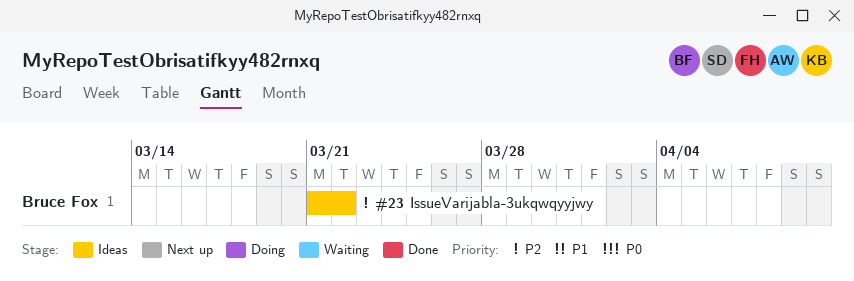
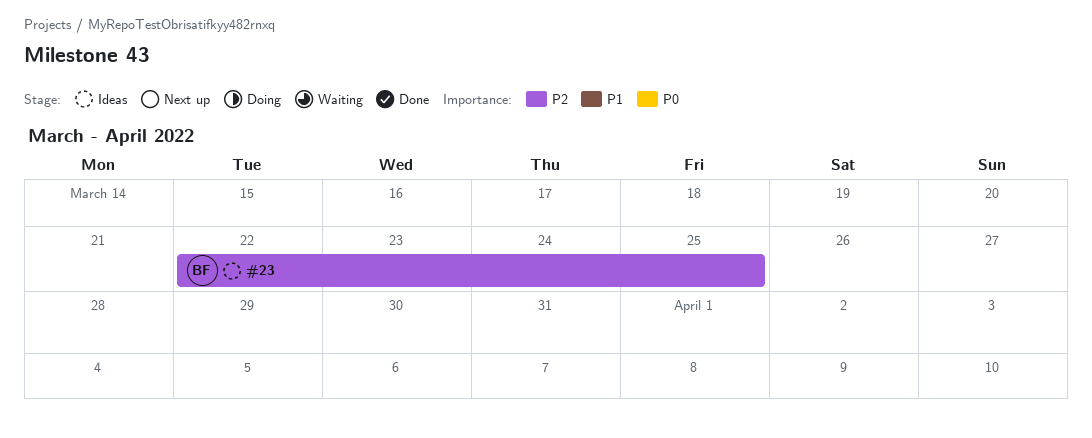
#23, start: Mar 21 -> Mar 22
#23, due: Mar 22 -> Mar 25

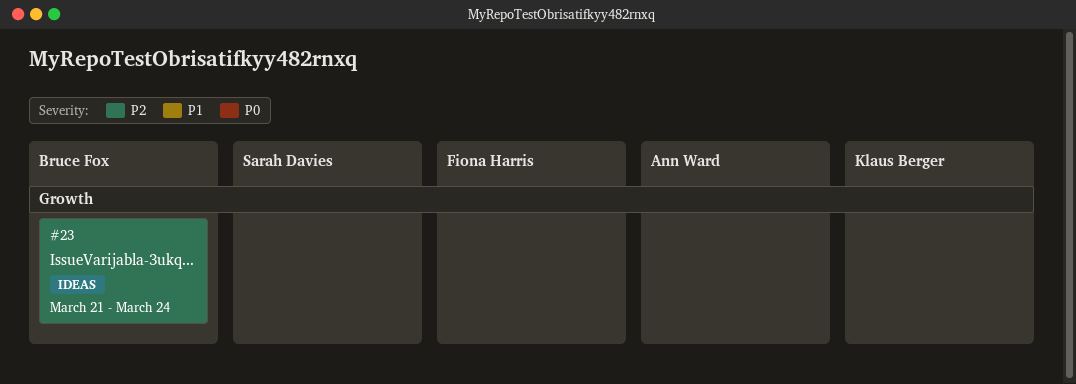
#23, start: Mar 22 -> Mar 21
#23, due: Mar 25 -> Mar 24

